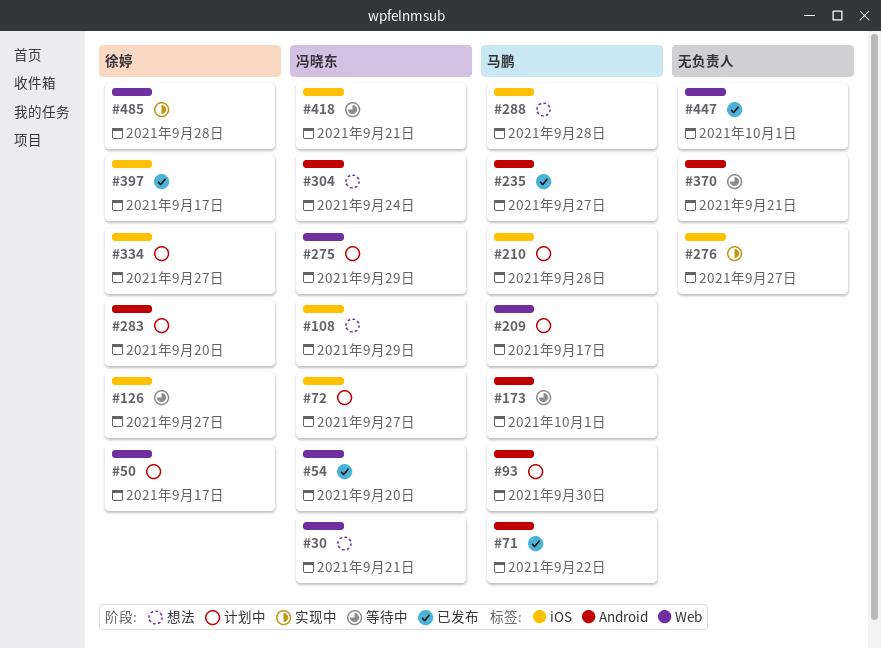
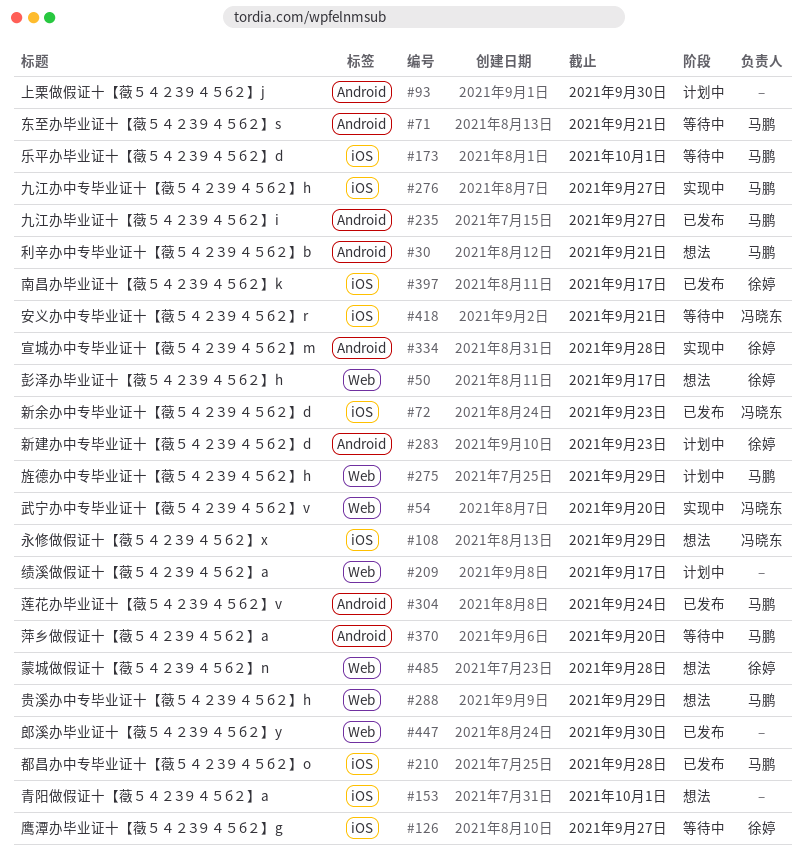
#30, owner: 冯晓东 -> 马鹏
#30, label: Web -> Android
#50, status: 计划中 -> 想法
#54, status: 已发布 -> 实现中
#71, status: 已发布 -> 等待中
#71, due: Sep 22 -> Sep 21
#72, status: 计划中 -> 已发布
#72, due: Sep 27 -> Sep 23
#93, owner: 马鹏 -> none
#153: none -> present
#173, label: Android -> iOS
#209, owner: 马鹏 -> none
#210, status: 计划中 -> 已发布
#275, owner: 冯晓东 -> 马鹏
#276, owner: none -> 马鹏
#283, due: Sep 20 -> Sep 23
#288, label: iOS -> Web
#288, due: Sep 28 -> Sep 29
#304, status: 想法 -> 已发布
#304, owner: 冯晓东 -> 马鹏
#334, status: 计划中 -> 实现中
#334, label: iOS -> Android
#334, due: Sep 27 -> Sep 28
#370, owner: none -> 马鹏
#370, due: Sep 21 -> Sep 20
#447, due: Oct 1 -> Sep 30
#485, status: 实现中 -> 想法

